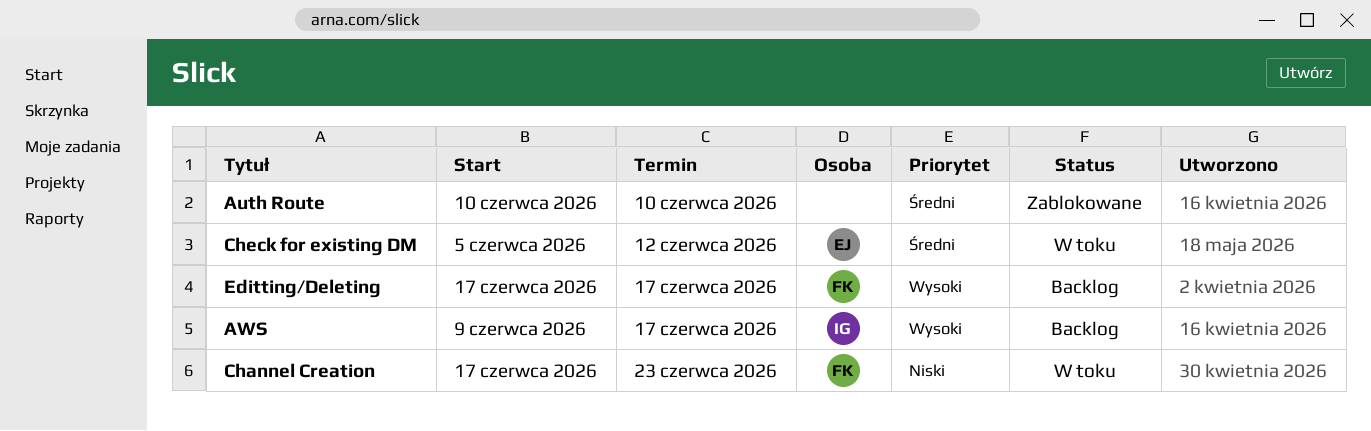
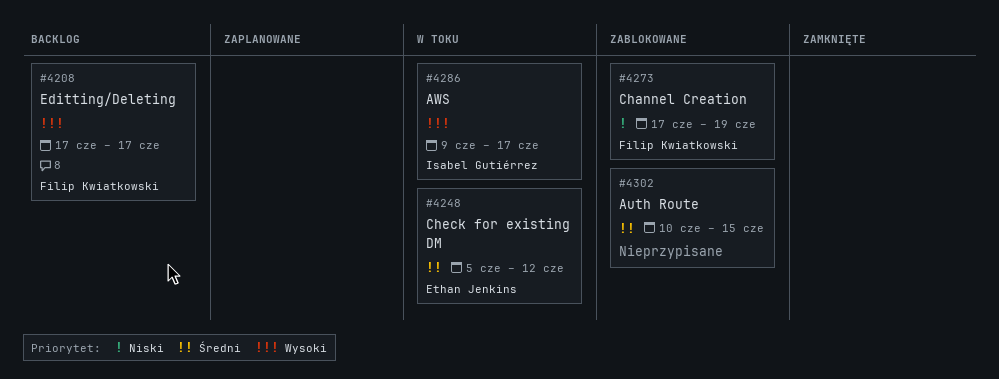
Auth Route, due: Jun 10 -> Jun 15
AWS, status: Backlog -> W toku
Channel Creation, status: W toku -> Zablokowane
Channel Creation, due: Jun 23 -> Jun 19

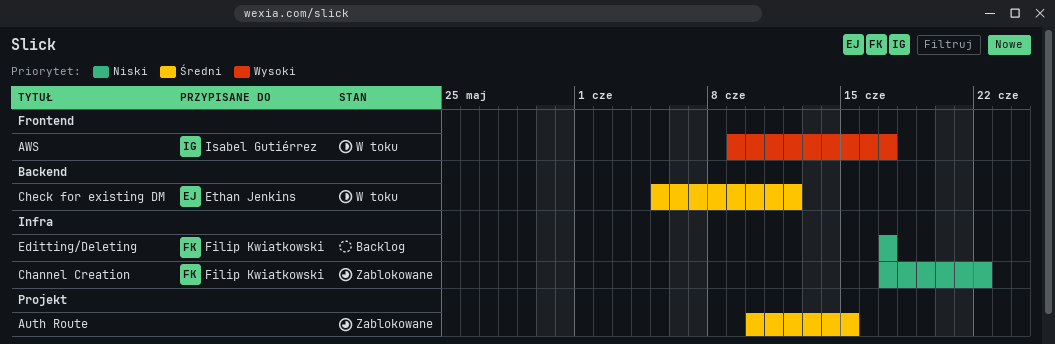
Channel Creation, due: Jun 19 -> Jun 22
Editting/Deleting, priority: Wysoki -> Niski

